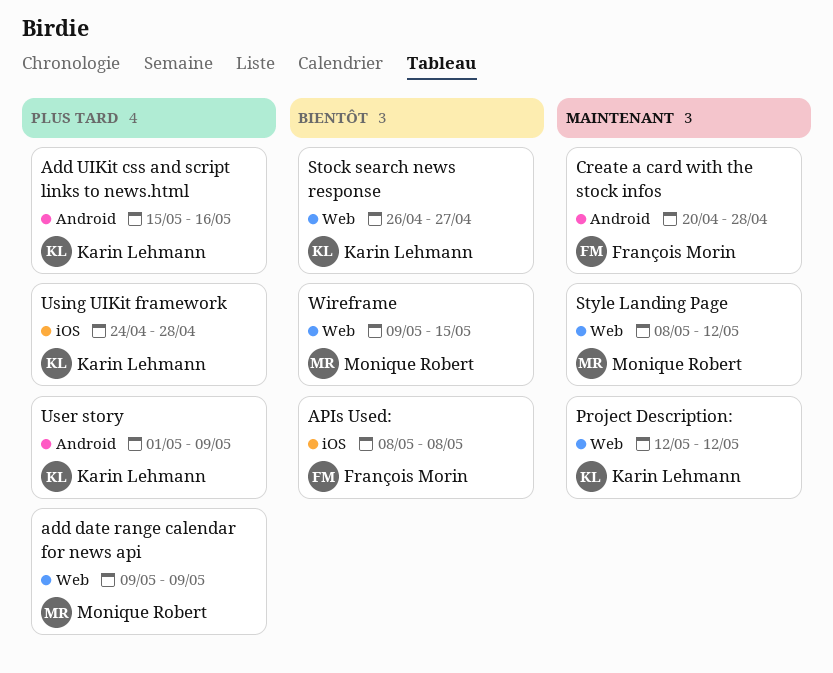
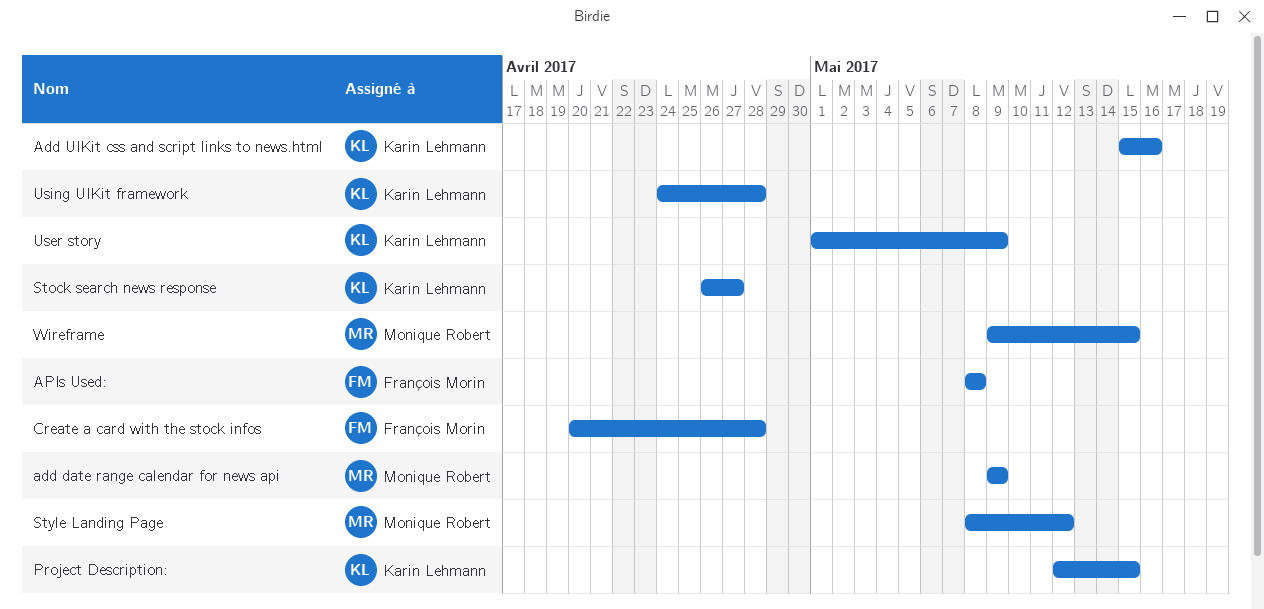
Project Description:, due: May 12 -> May 15

